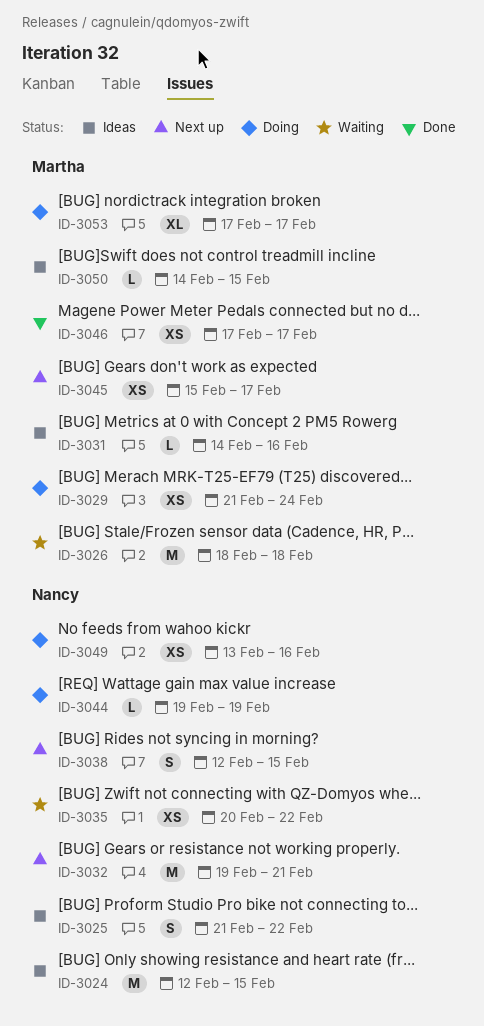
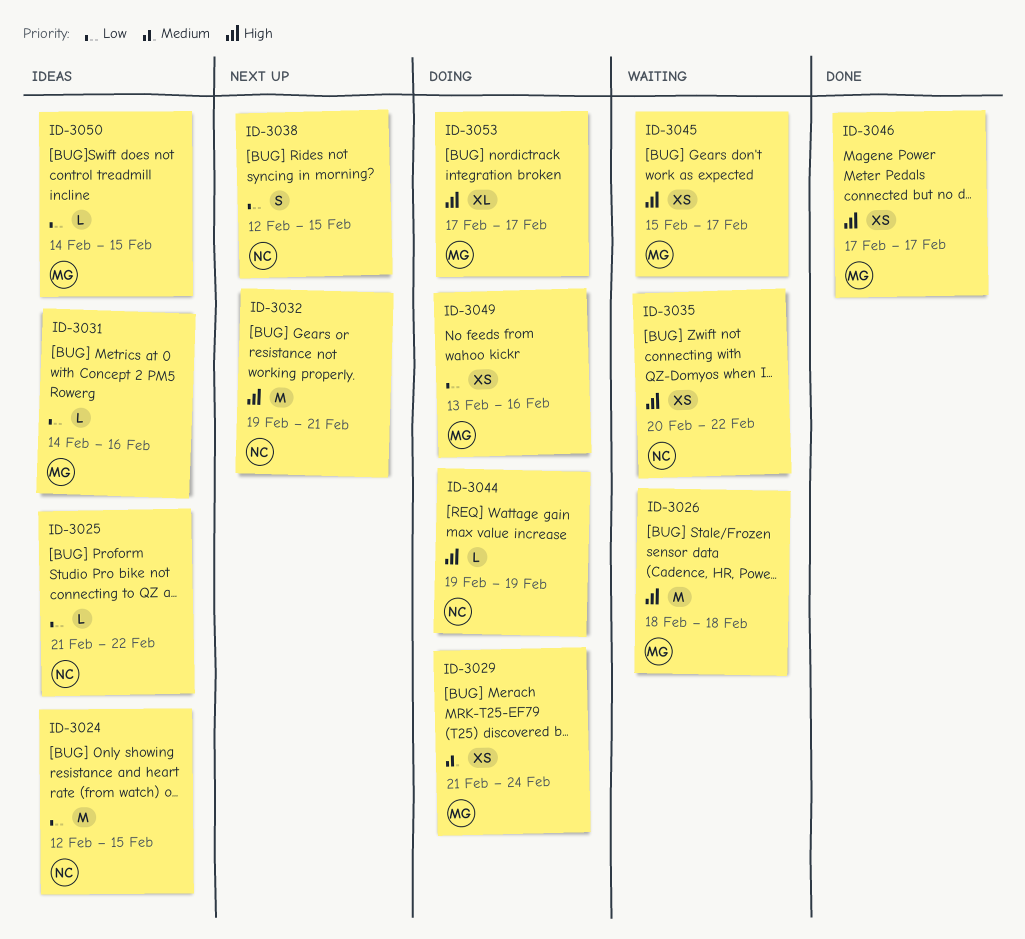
ID-3025, estimate: S -> L
ID-3045, status: Next up -> Waiting
ID-3049, owner: Nancy -> Martha

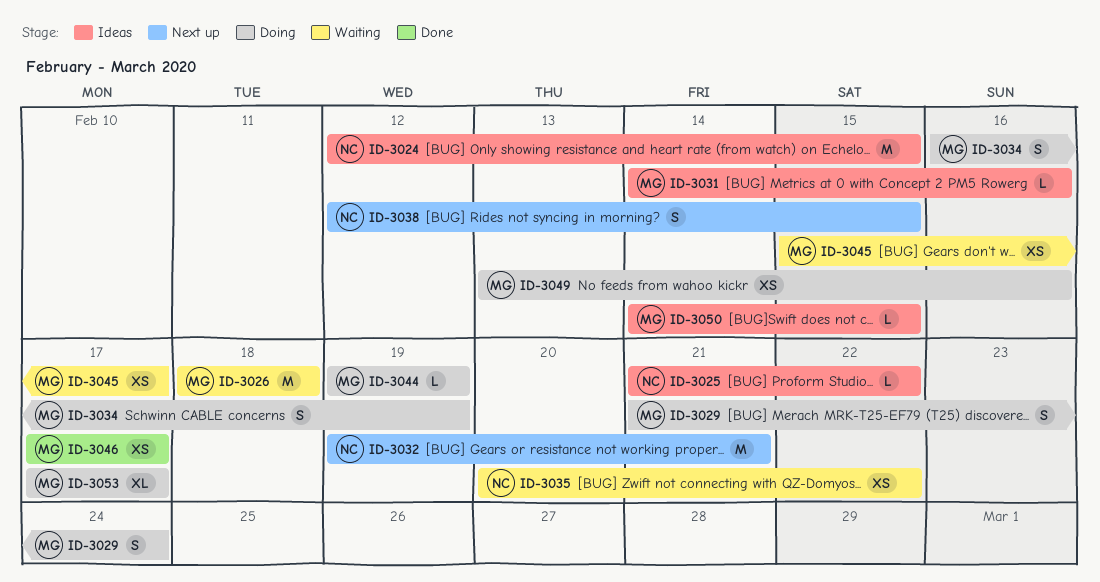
ID-3029, estimate: XS -> S
ID-3034: none -> present
ID-3044, owner: NC -> MG

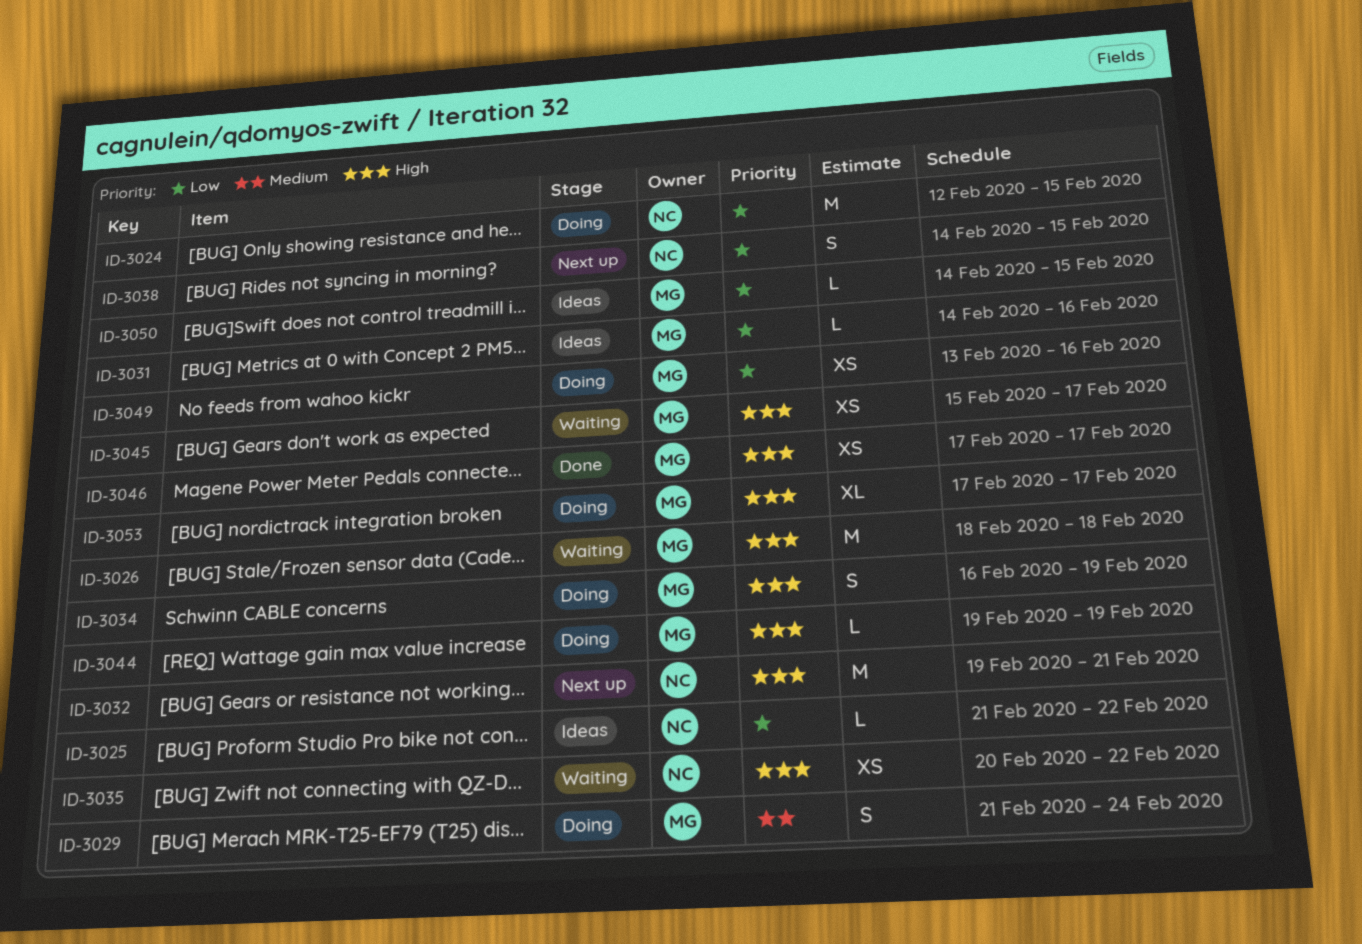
ID-3024, status: Ideas -> Doing
ID-3038, start: Feb 12 -> Feb 14

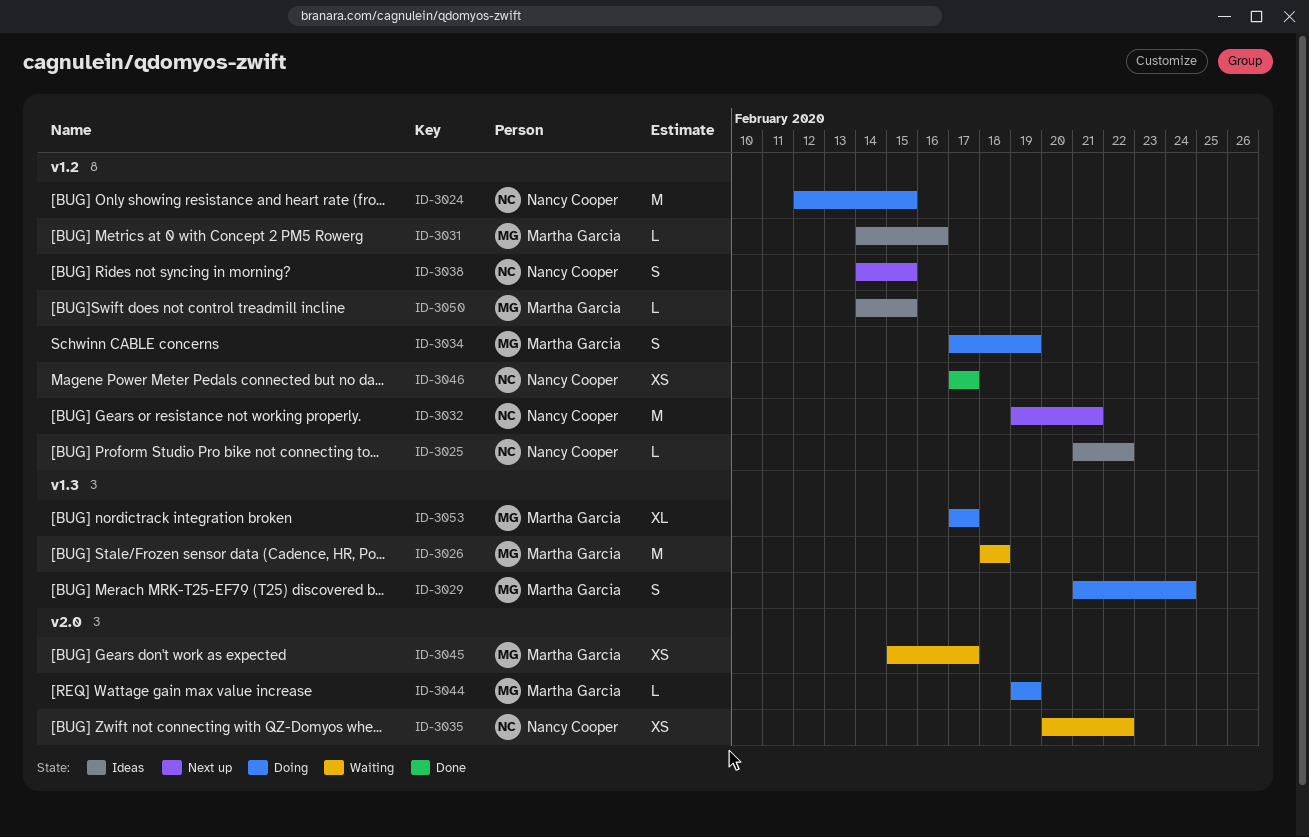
ID-3034, start: Feb 16 -> Feb 17
ID-3046, owner: Martha Garcia -> Nancy Cooper
ID-3049: present -> none

